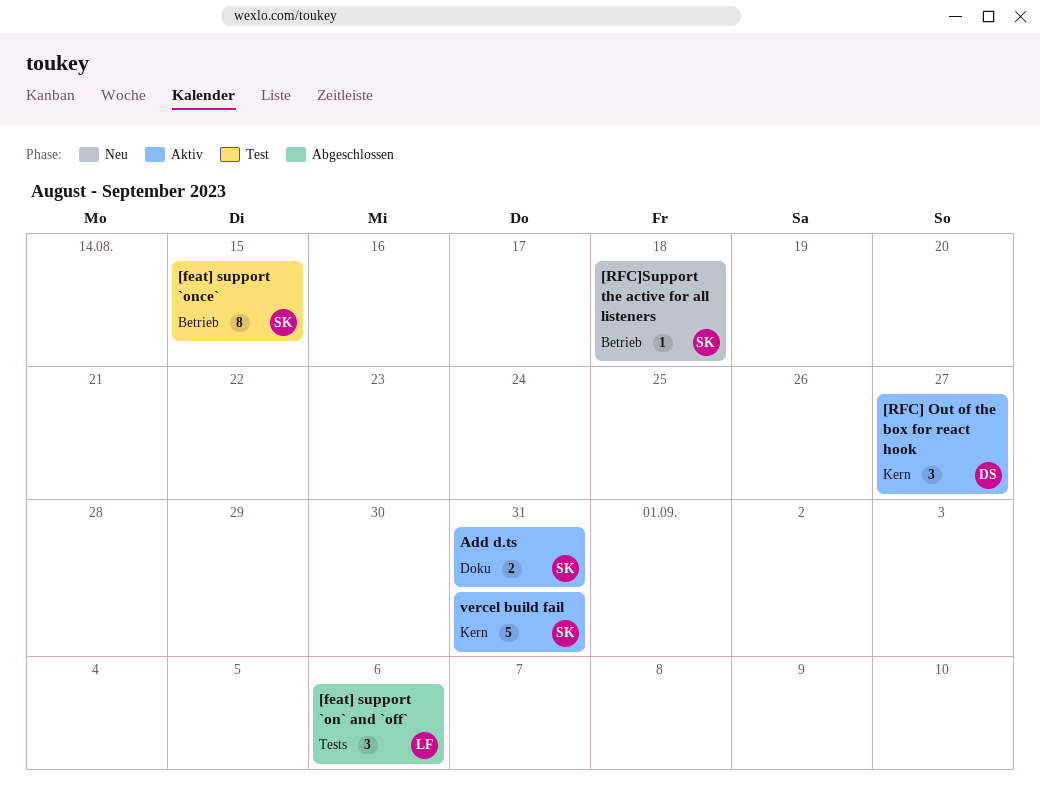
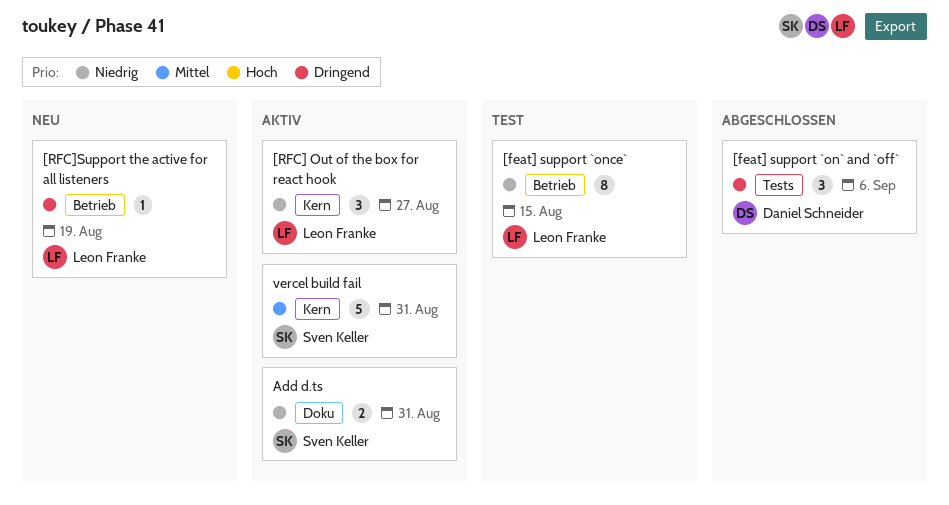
[feat] support `on` and `off`, owner: Leon Franke -> Daniel Schneider
[feat] support `once`, owner: Sven Keller -> Leon Franke
[RFC] Out of the box for react hook, owner: Daniel Schneider -> Leon Franke
[RFC]Support the active for all listeners, owner: Sven Keller -> Leon Franke
[RFC]Support the active for all listeners, due: Aug 18 -> Aug 19

